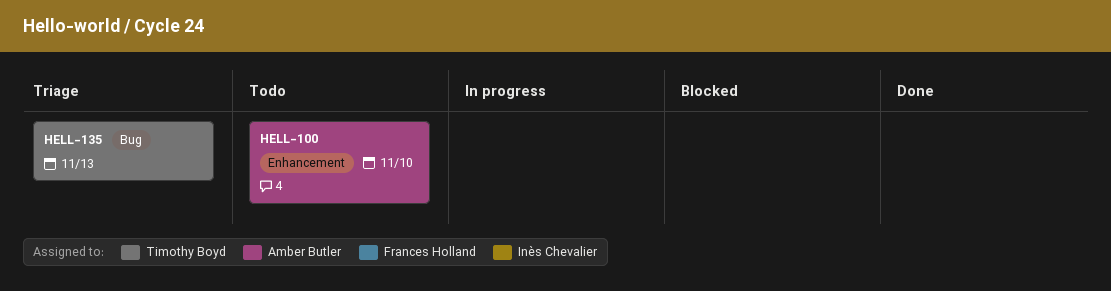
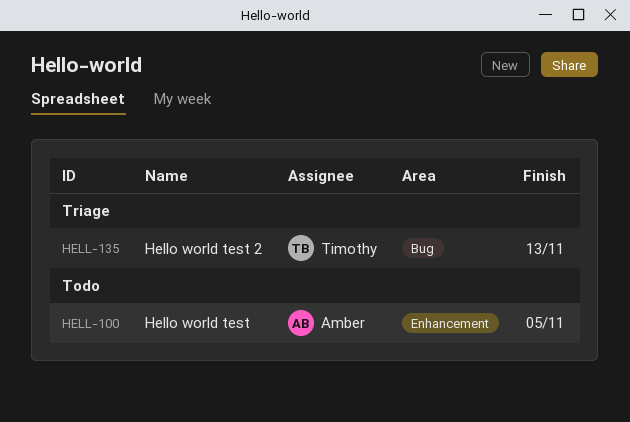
HELL-100, due: Nov 10 -> Nov 5

